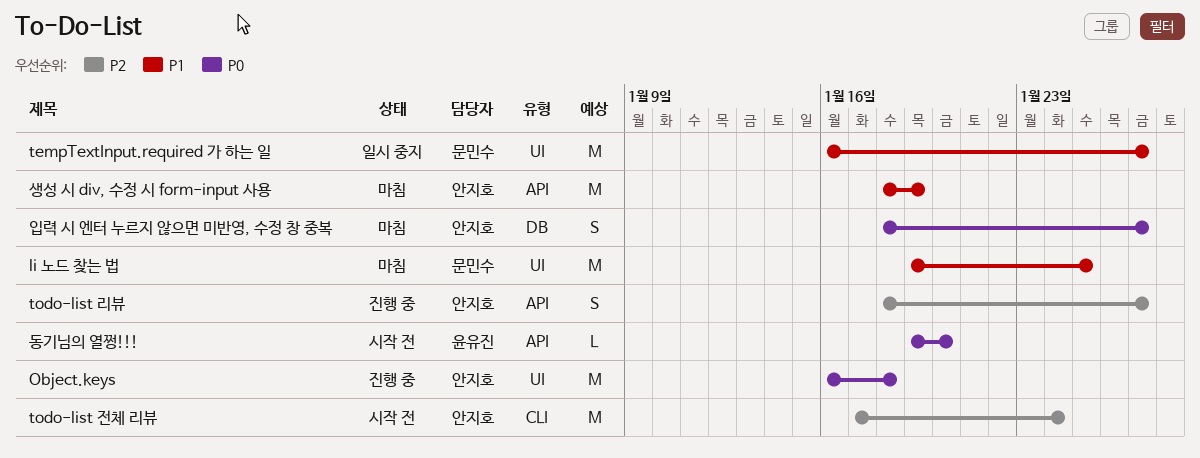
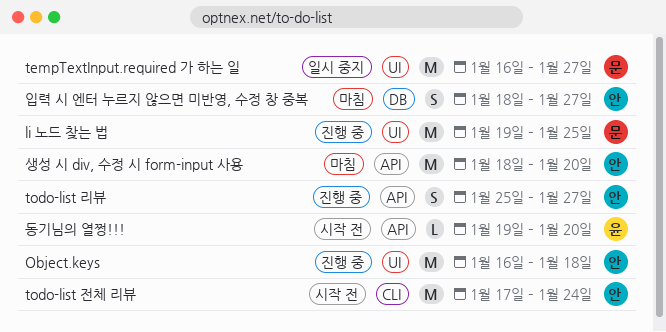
li 노드 찾는 법, status: 마침 -> 진행 중
todo-list 리뷰, start: Jan 18 -> Jan 25
생성 시 div, 수정 시 form-input 사용, due: Jan 19 -> Jan 20

